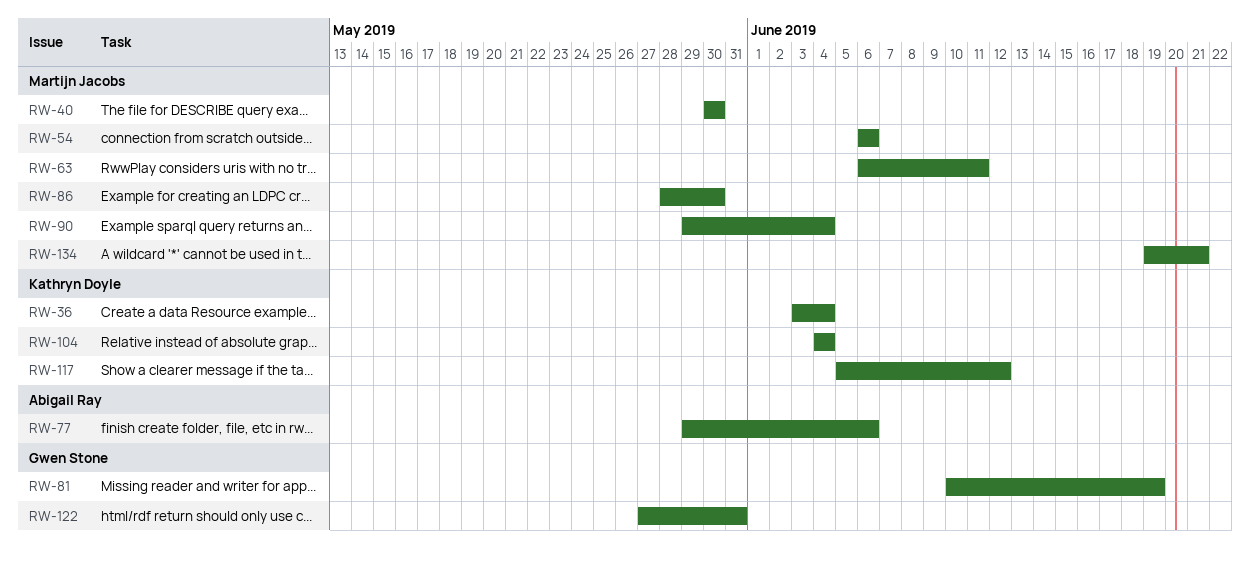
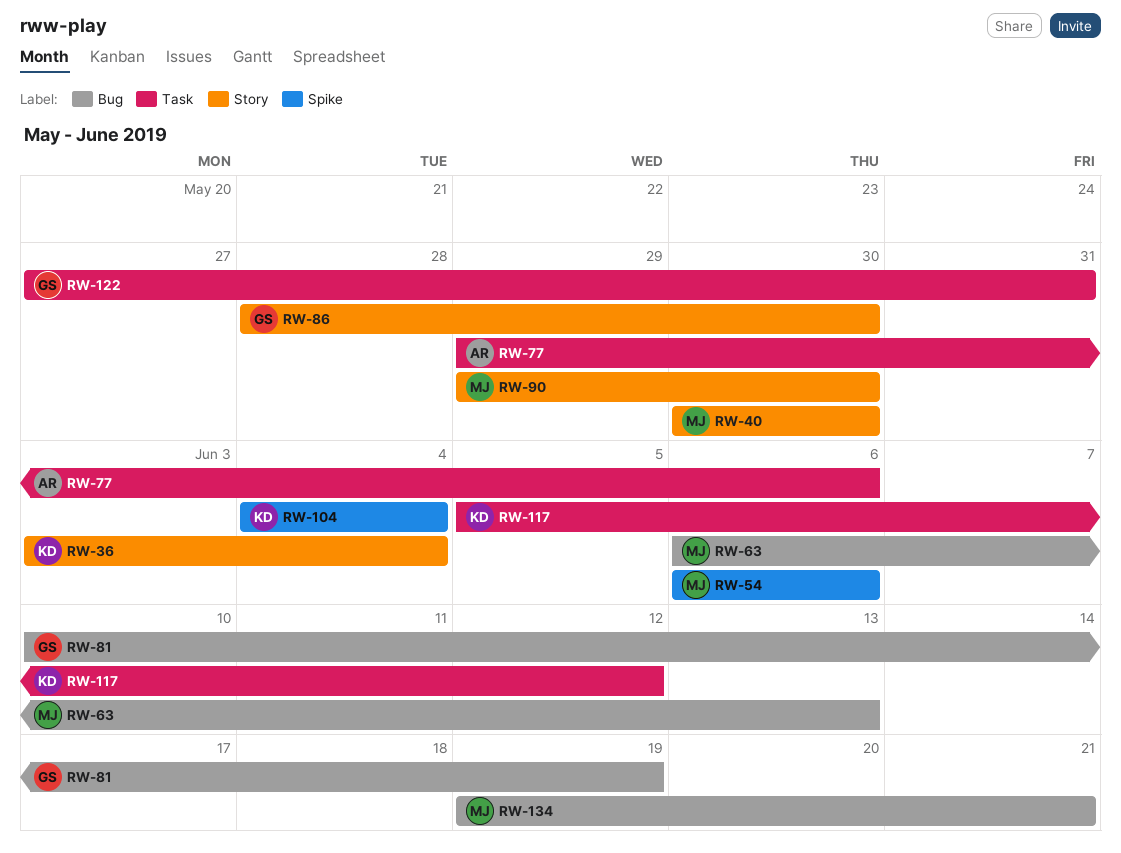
RW-63, due: Jun 11 -> Jun 13
RW-86, owner: Martijn Jacobs -> Gwen Stone
RW-90, due: Jun 4 -> May 30

